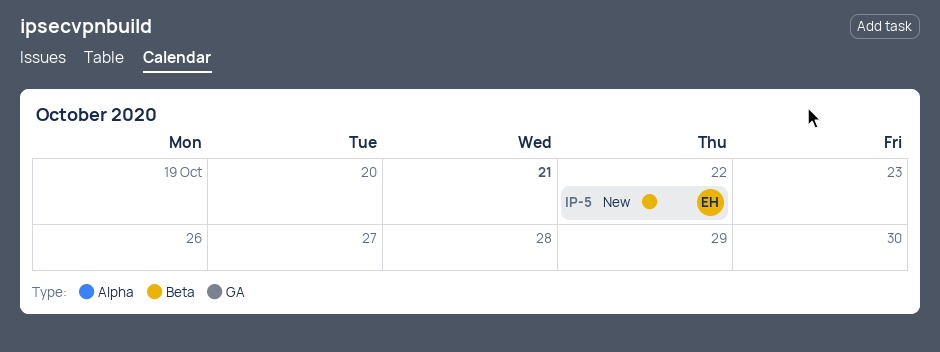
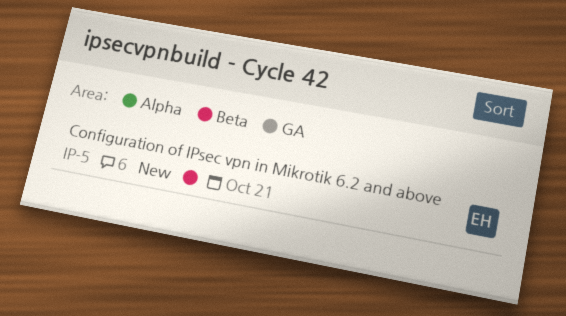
IP-5, due: Oct 22 -> Oct 21

